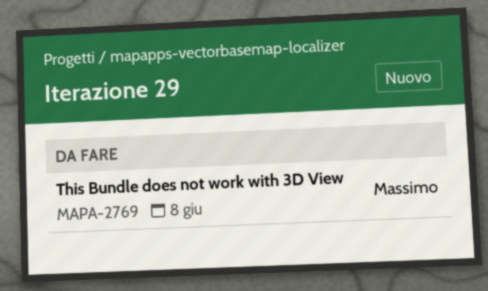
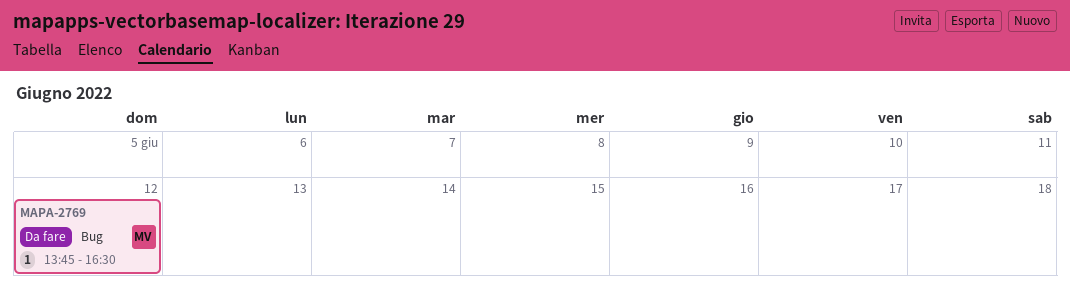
MAPA-2769, day: Jun 8 -> Jun 12

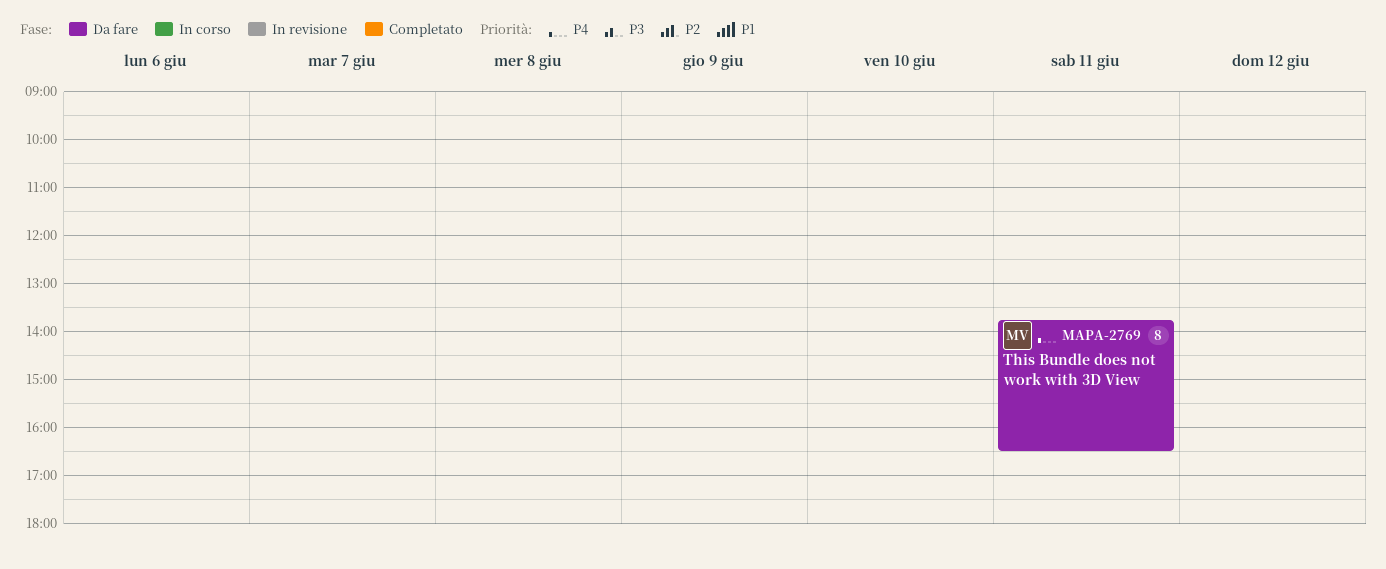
MAPA-2769, estimate: 1 -> 8
MAPA-2769, day: Jun 12 -> Jun 11

